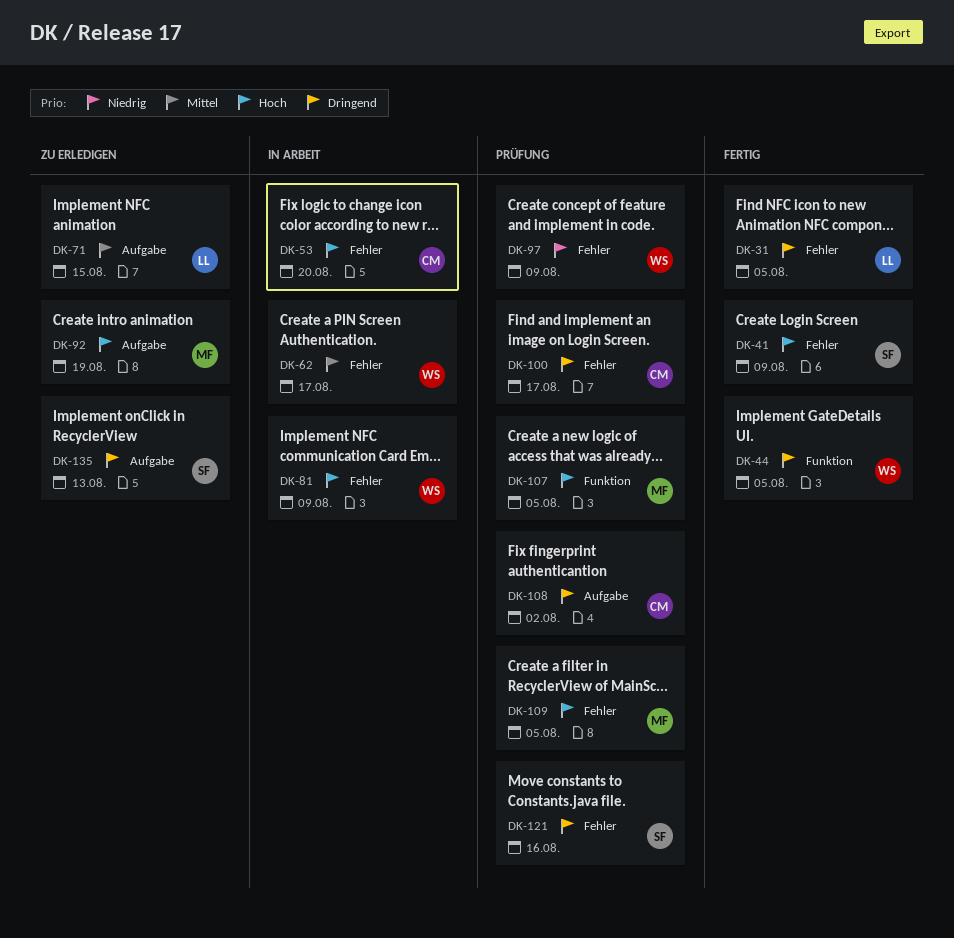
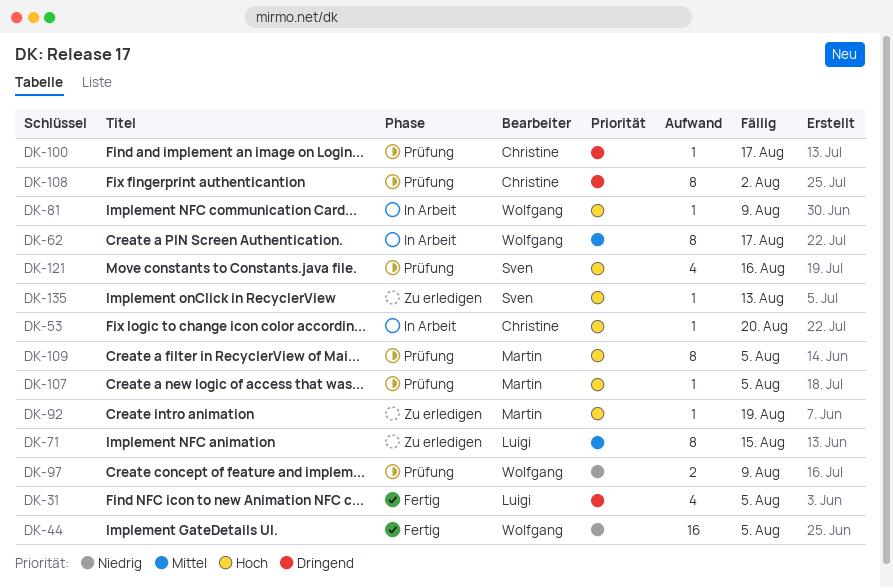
DK-41: present -> none
DK-44, priority: Dringend -> Niedrig
DK-121, priority: Dringend -> Hoch
DK-135, priority: Dringend -> Hoch

